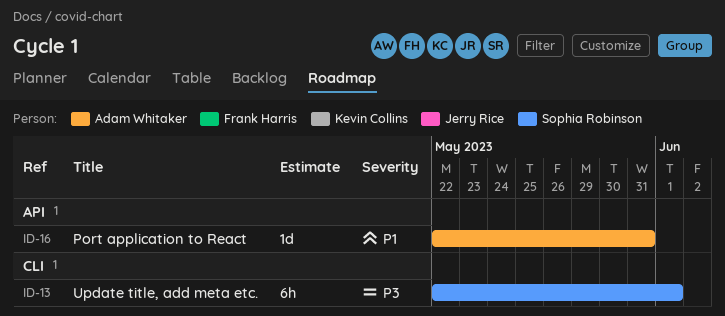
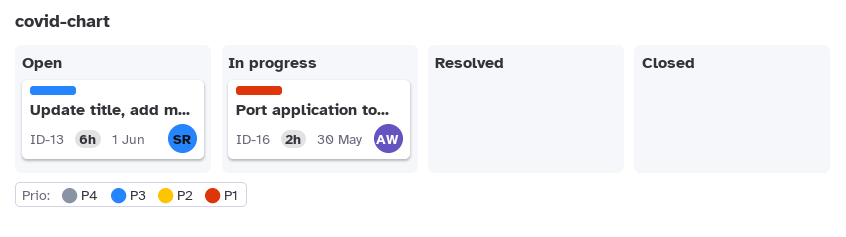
ID-16, estimate: 1d -> 2h
ID-16, due: May 31 -> May 30

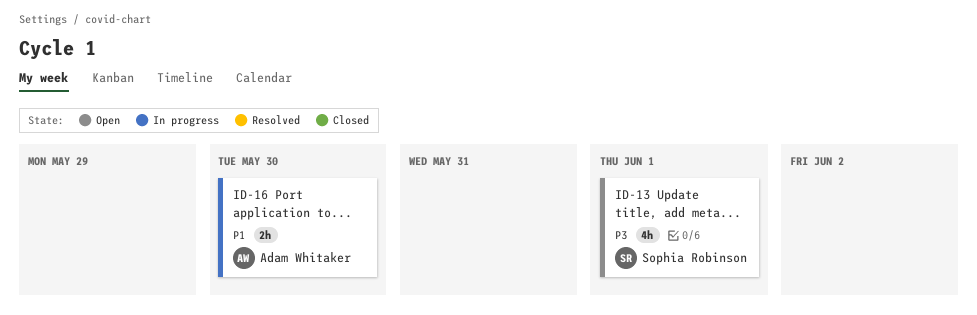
ID-13, estimate: 6h -> 4h

